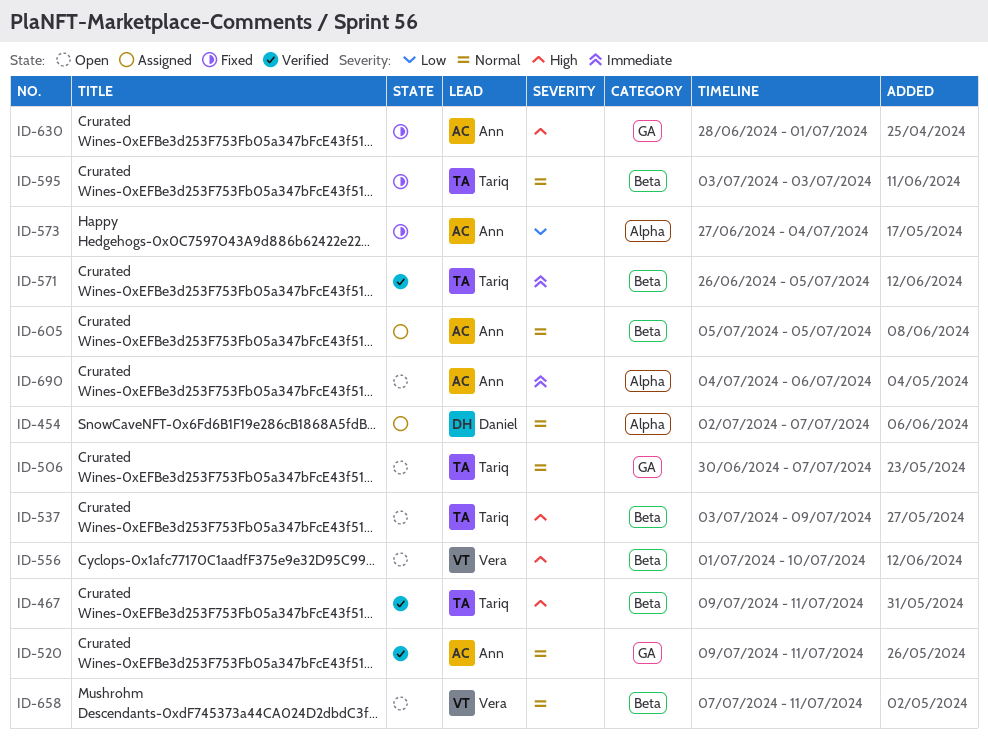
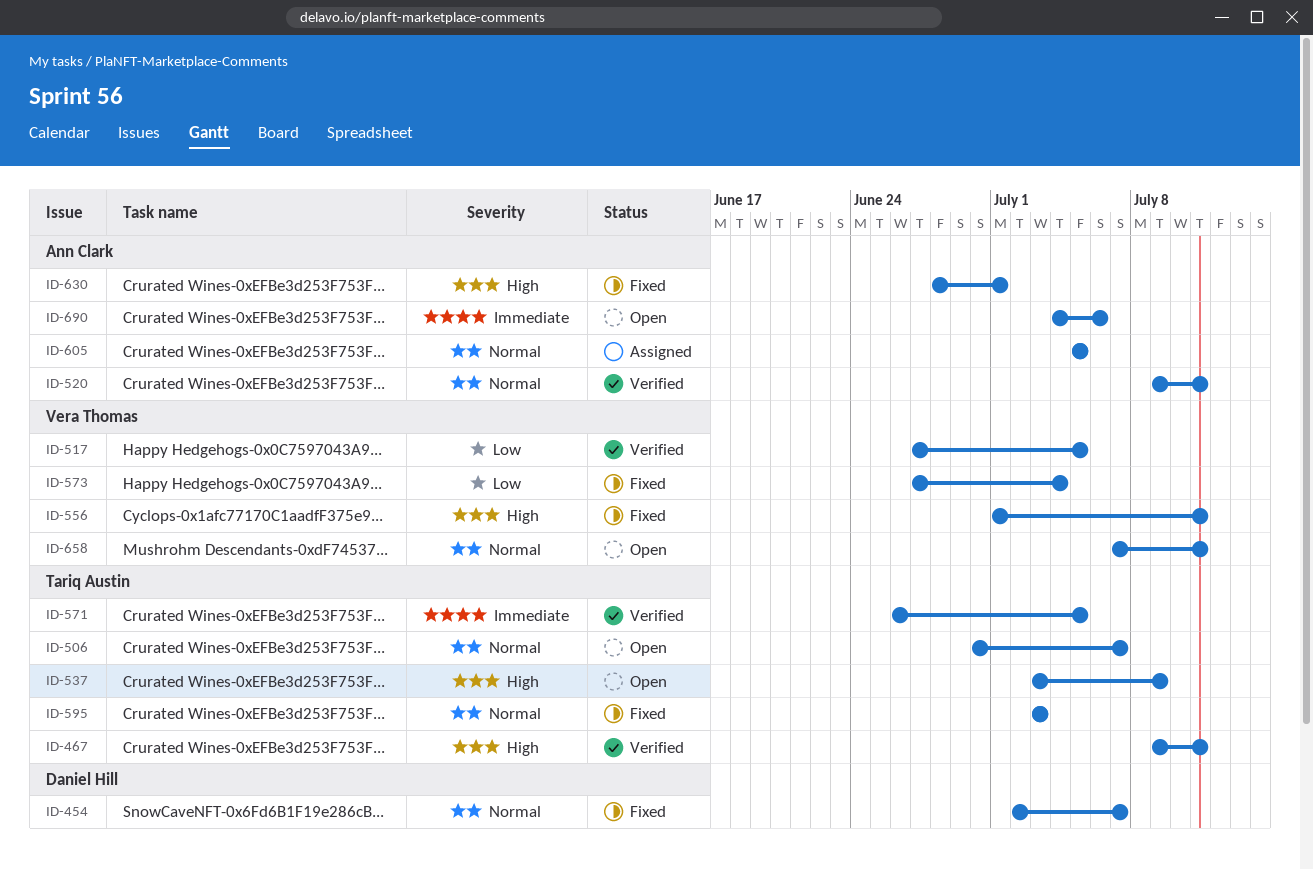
ID-454, status: Assigned -> Fixed
ID-517: none -> present
ID-556, status: Open -> Fixed
ID-556, due: Jul 10 -> Jul 11
ID-573, owner: Ann Clark -> Vera Thomas

